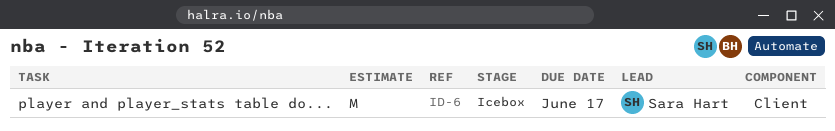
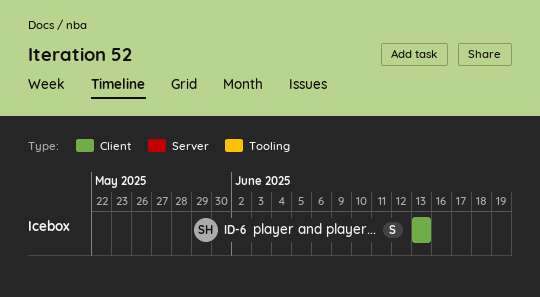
ID-6, estimate: M -> S
ID-6, due: Jun 17 -> Jun 13

